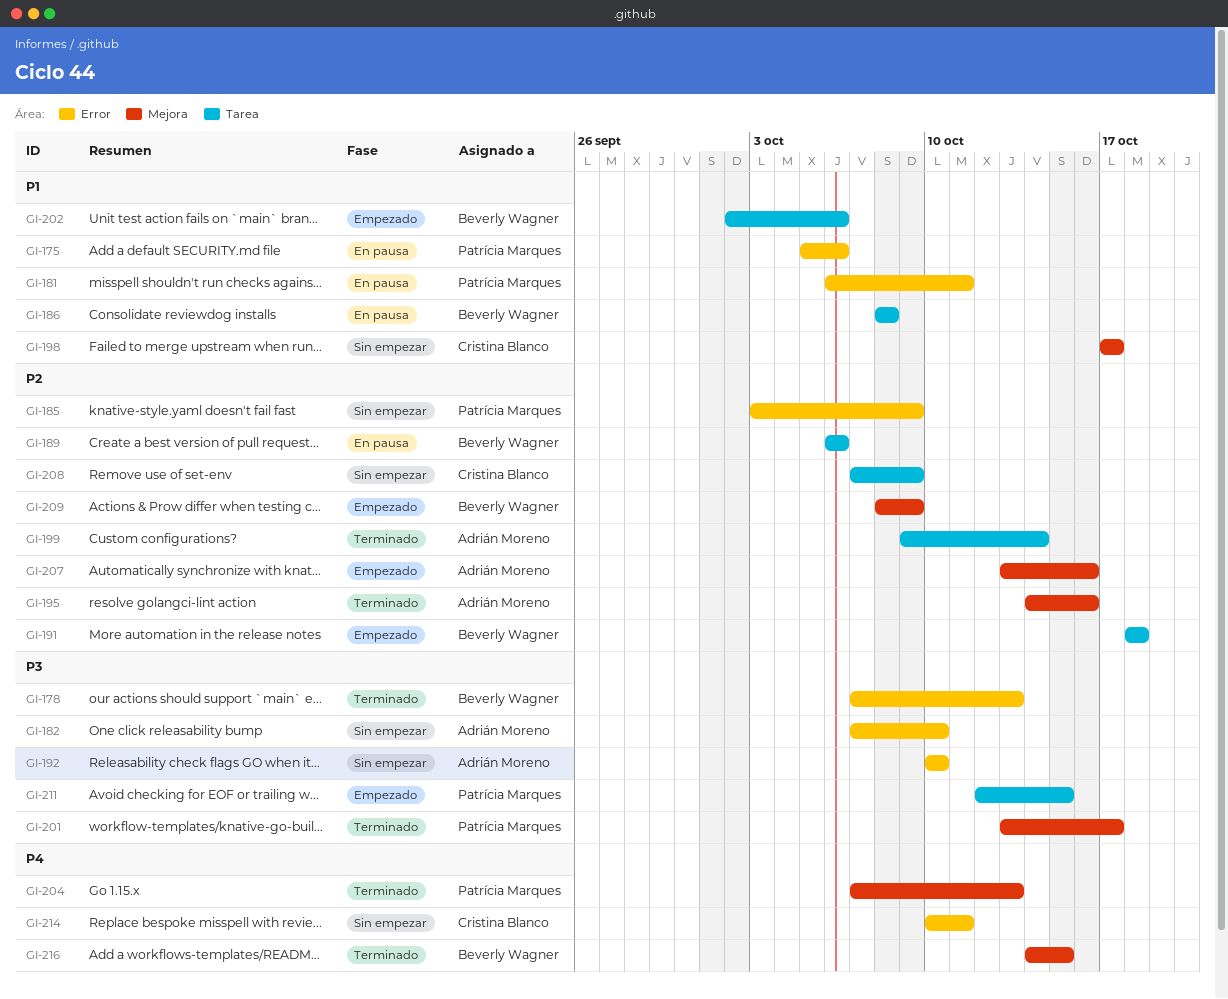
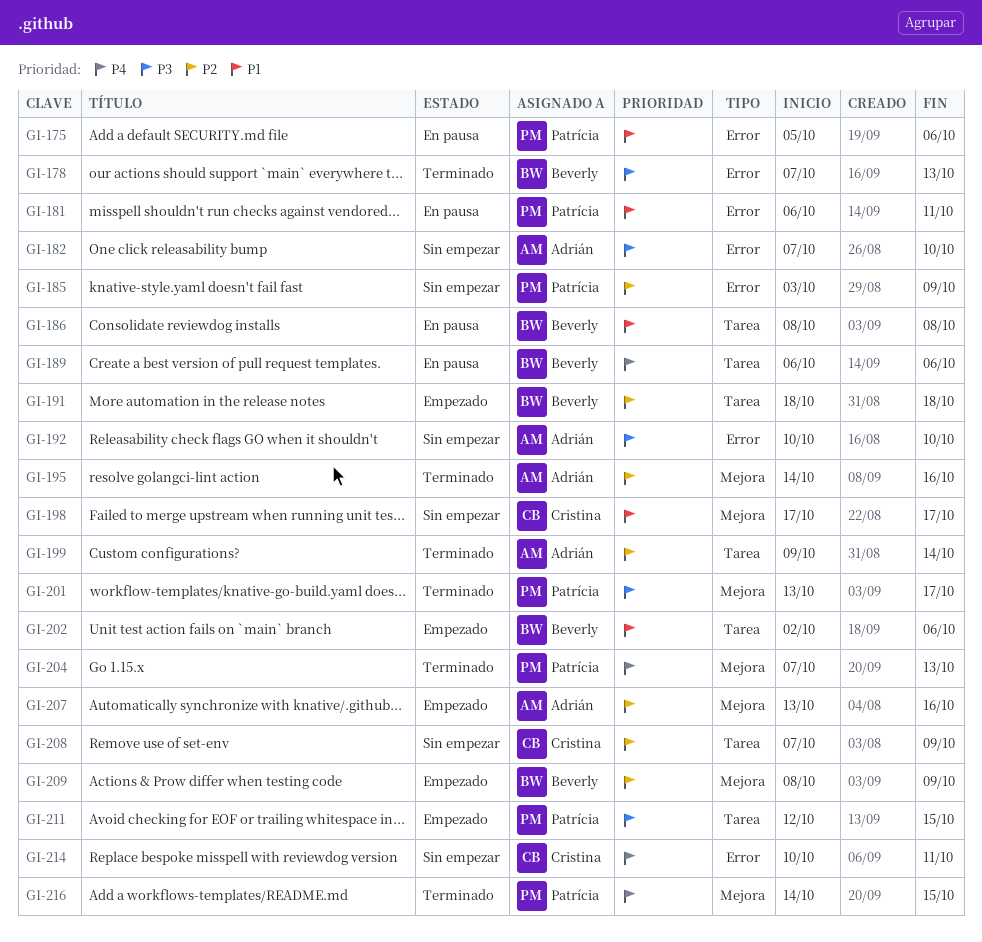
GI-189, priority: P2 -> P4
GI-216, owner: Beverly Wagner -> Patrícia Marques

